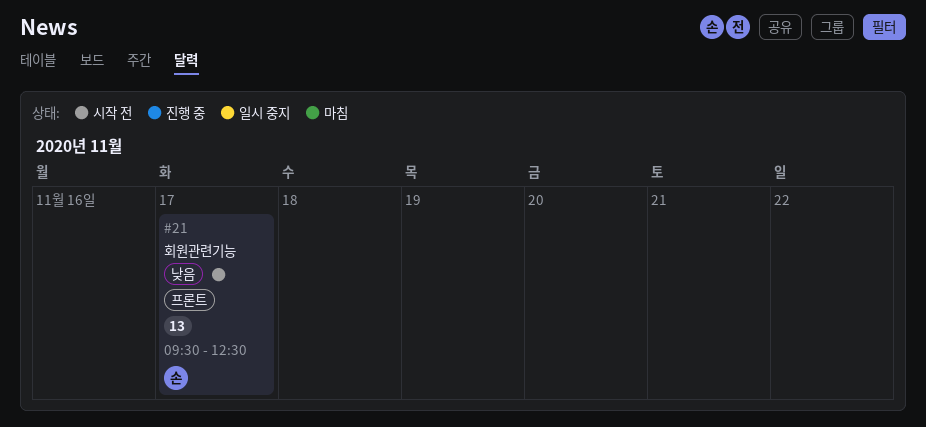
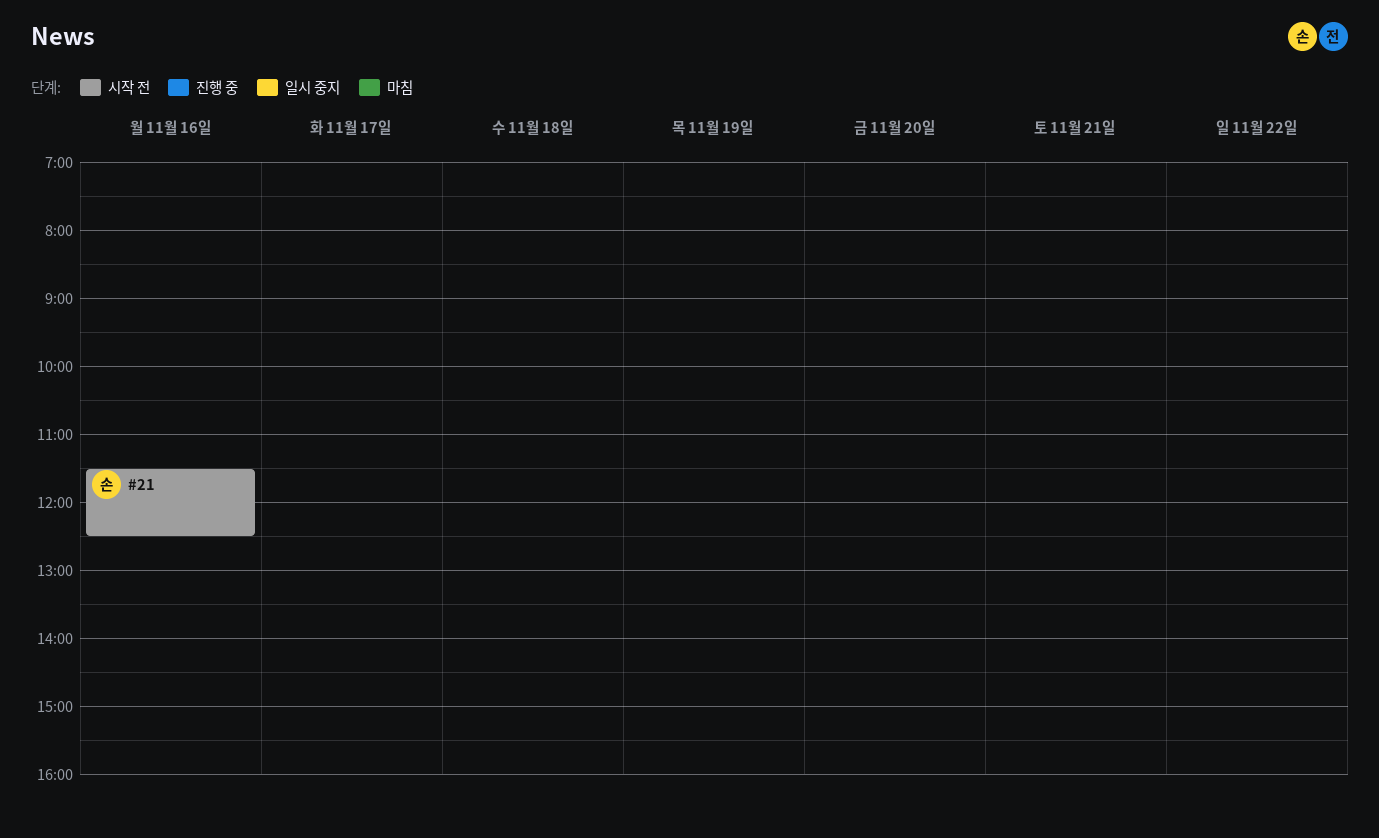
#21, day: Nov 17 -> Nov 16
#21, begins: 09:30 -> 11:30

